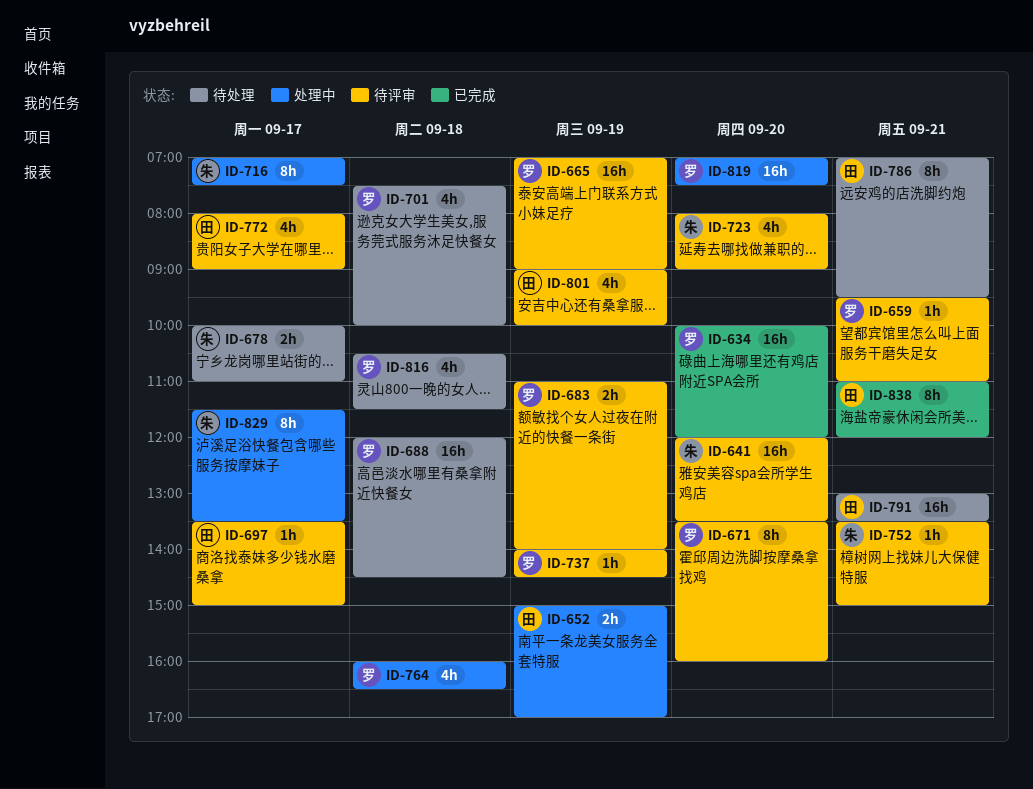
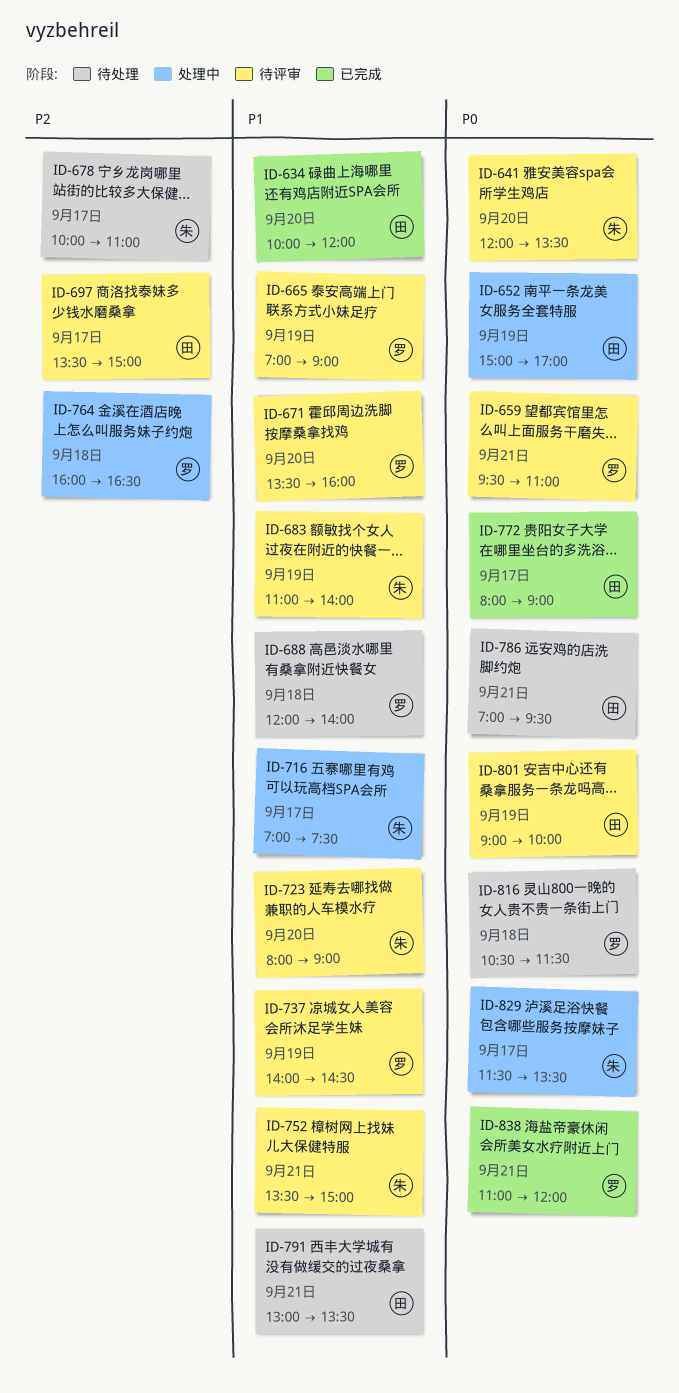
ID-634, owner: 罗 -> 田
ID-683, owner: 罗 -> 朱
ID-688, ends: 14:30 -> 14:00
ID-701: present -> none
ID-772, status: 待评审 -> 已完成
ID-819: present -> none
ID-838, owner: 田 -> 罗

